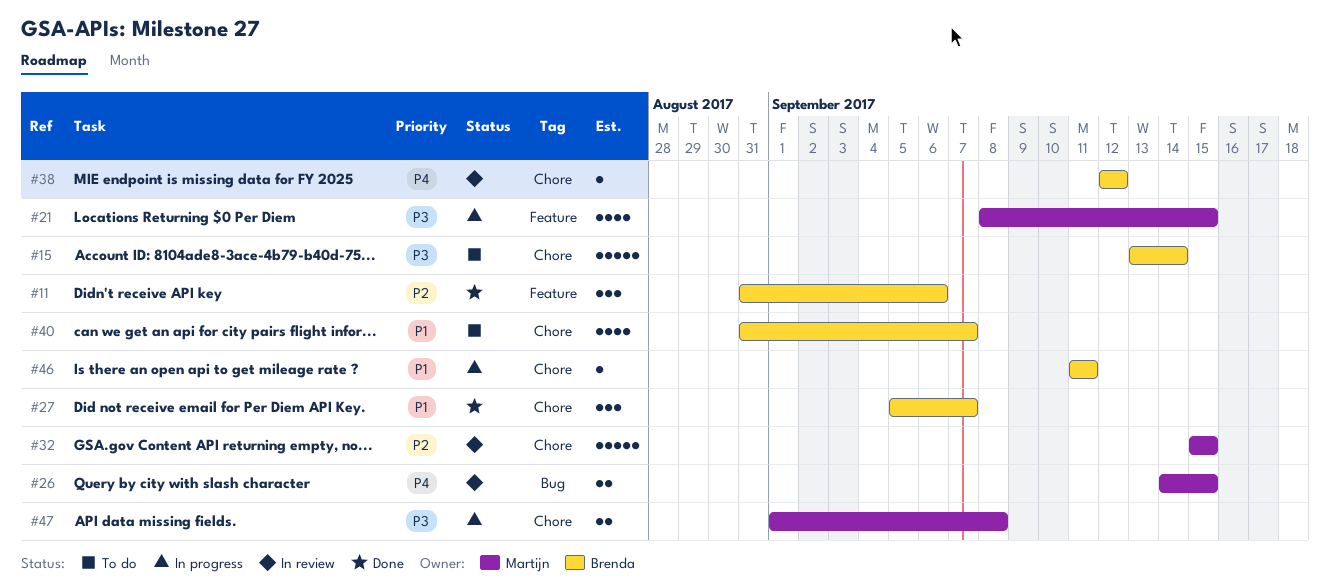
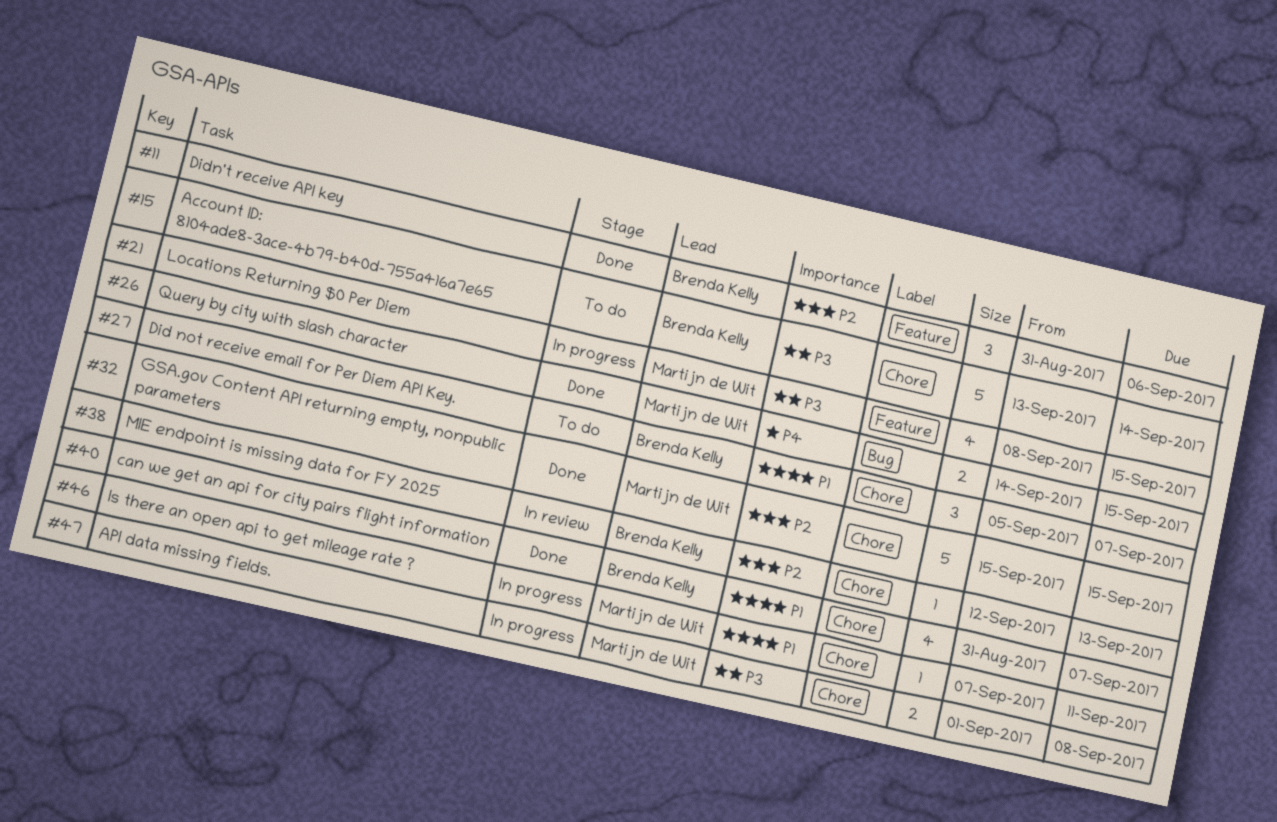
#26, status: In review -> Done
#27, status: Done -> To do
#32, status: In review -> Done
#38, priority: P4 -> P2
#38, due: Sep 12 -> Sep 13
#40, status: To do -> Done
#46, owner: Brenda Kelly -> Martijn de Wit
#46, start: Sep 11 -> Sep 7

